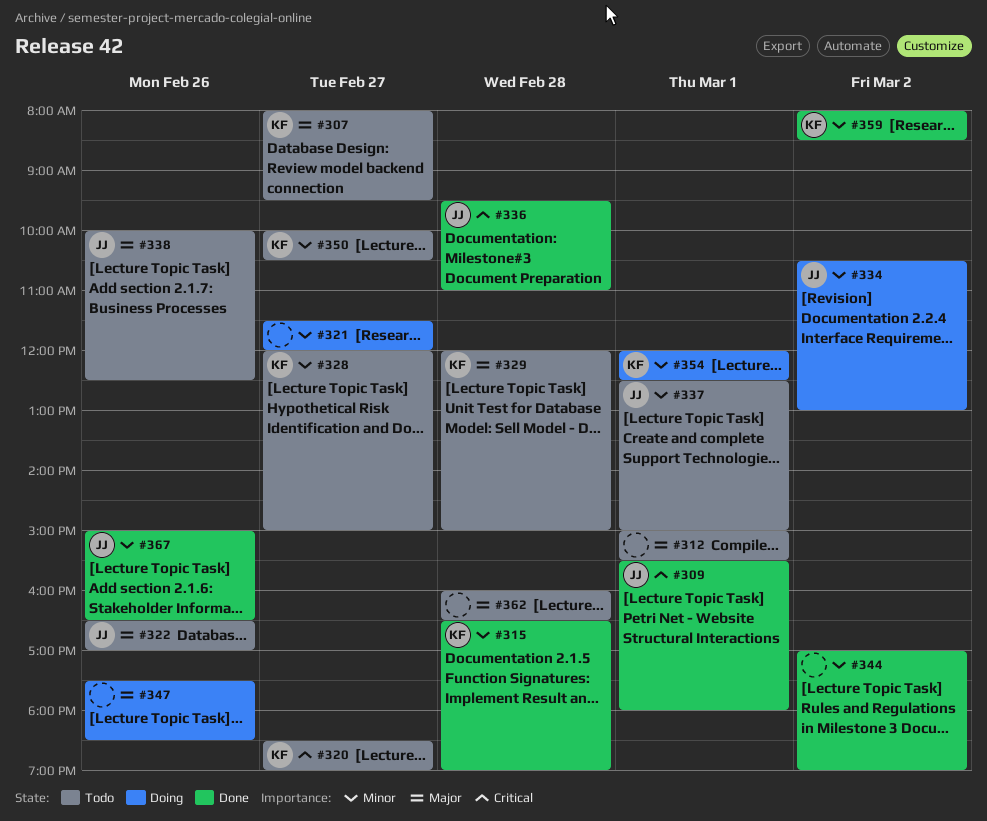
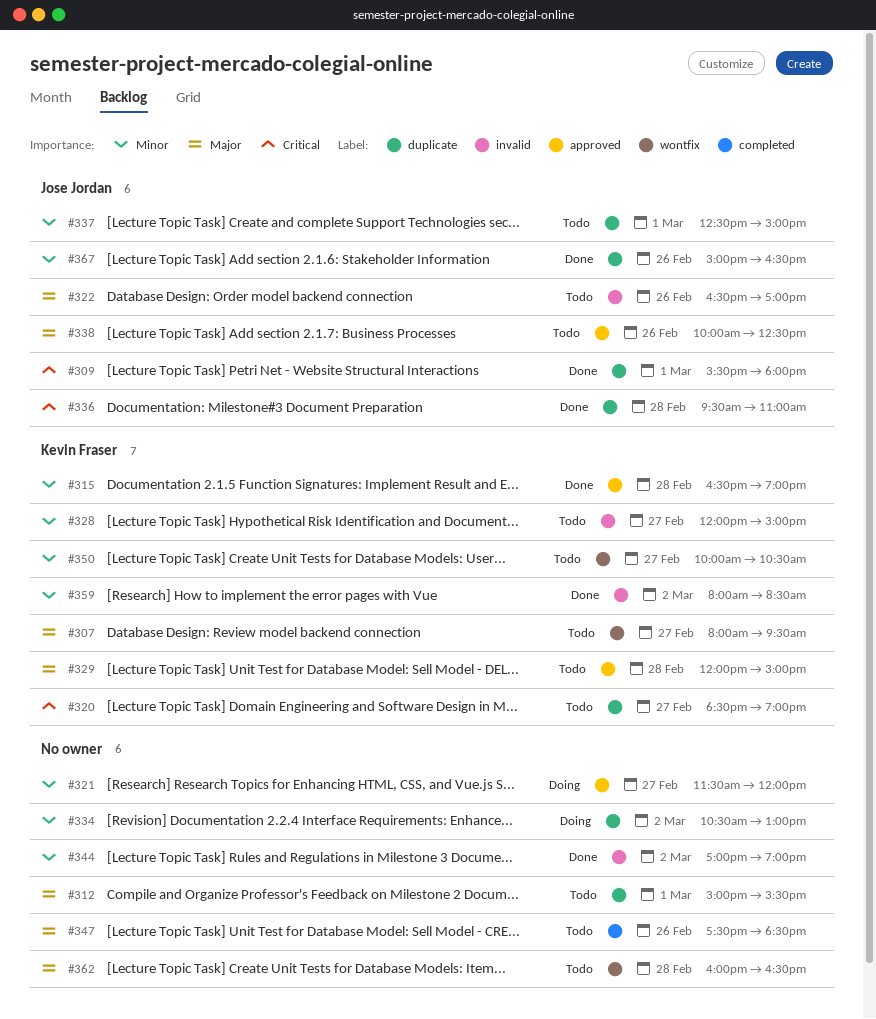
#334, owner: Jose Jordan -> none
#347, status: Doing -> Todo
#354: present -> none

